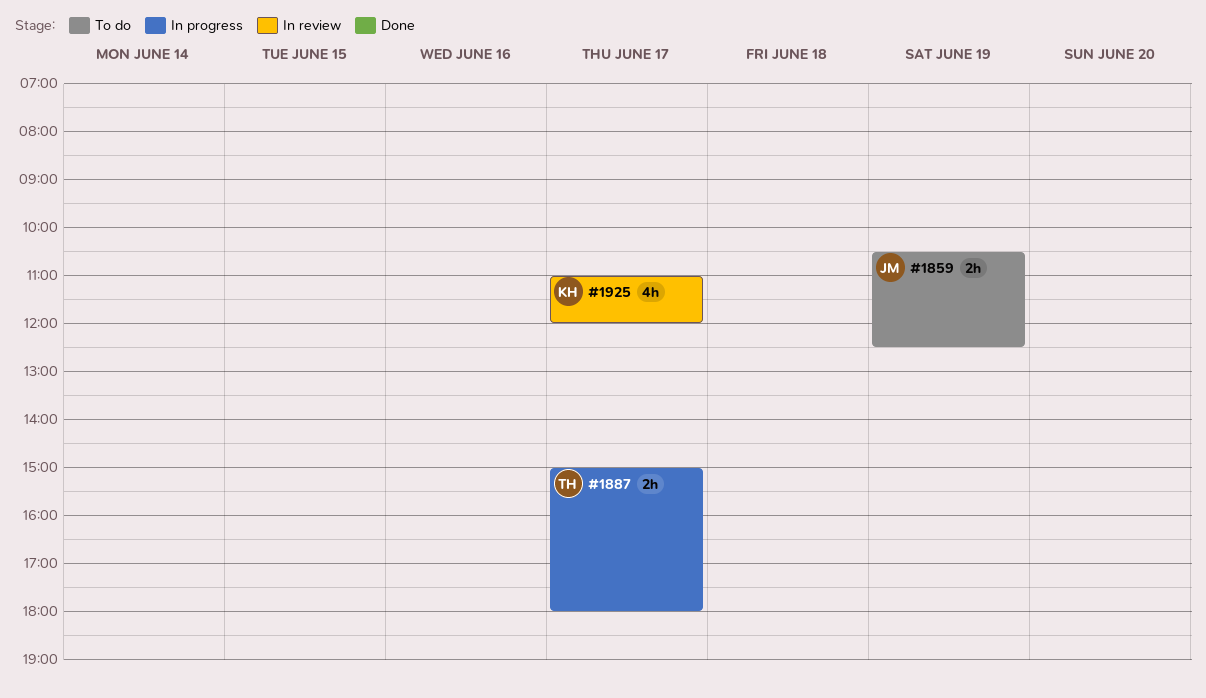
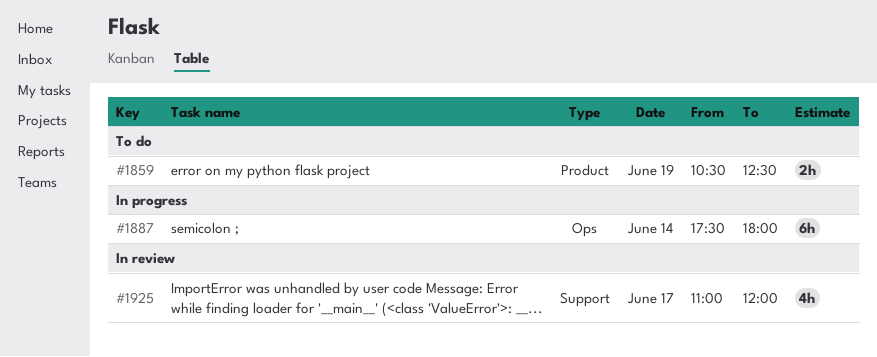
#1887, estimate: 2h -> 6h
#1887, day: Jun 17 -> Jun 14
#1887, begins: 15:00 -> 17:30

